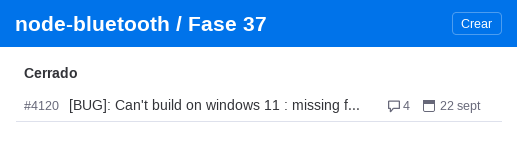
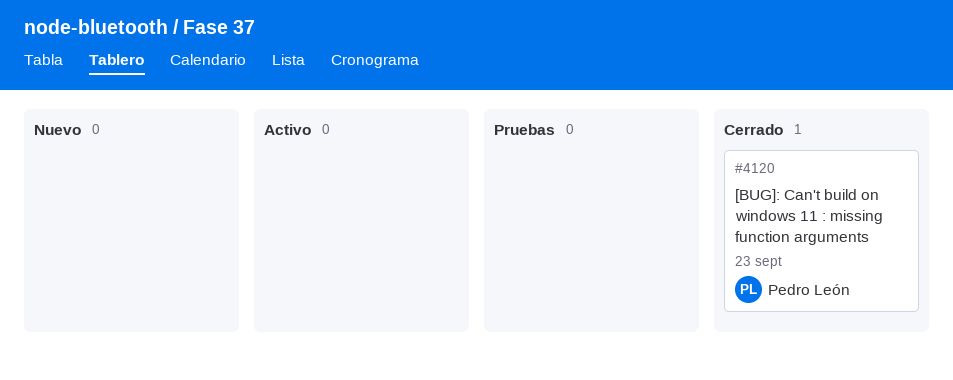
#4120, due: Sep 22 -> Sep 23

